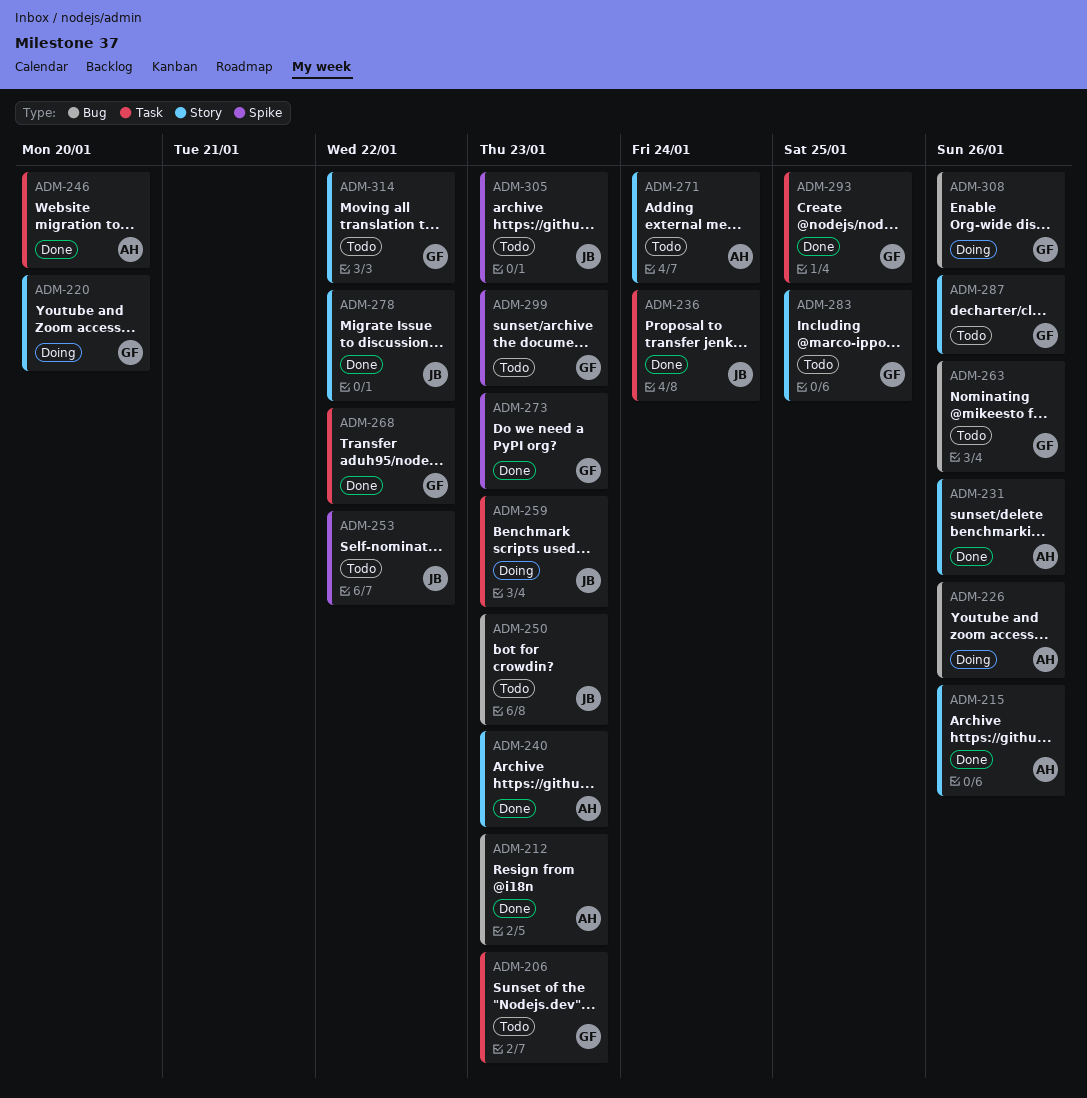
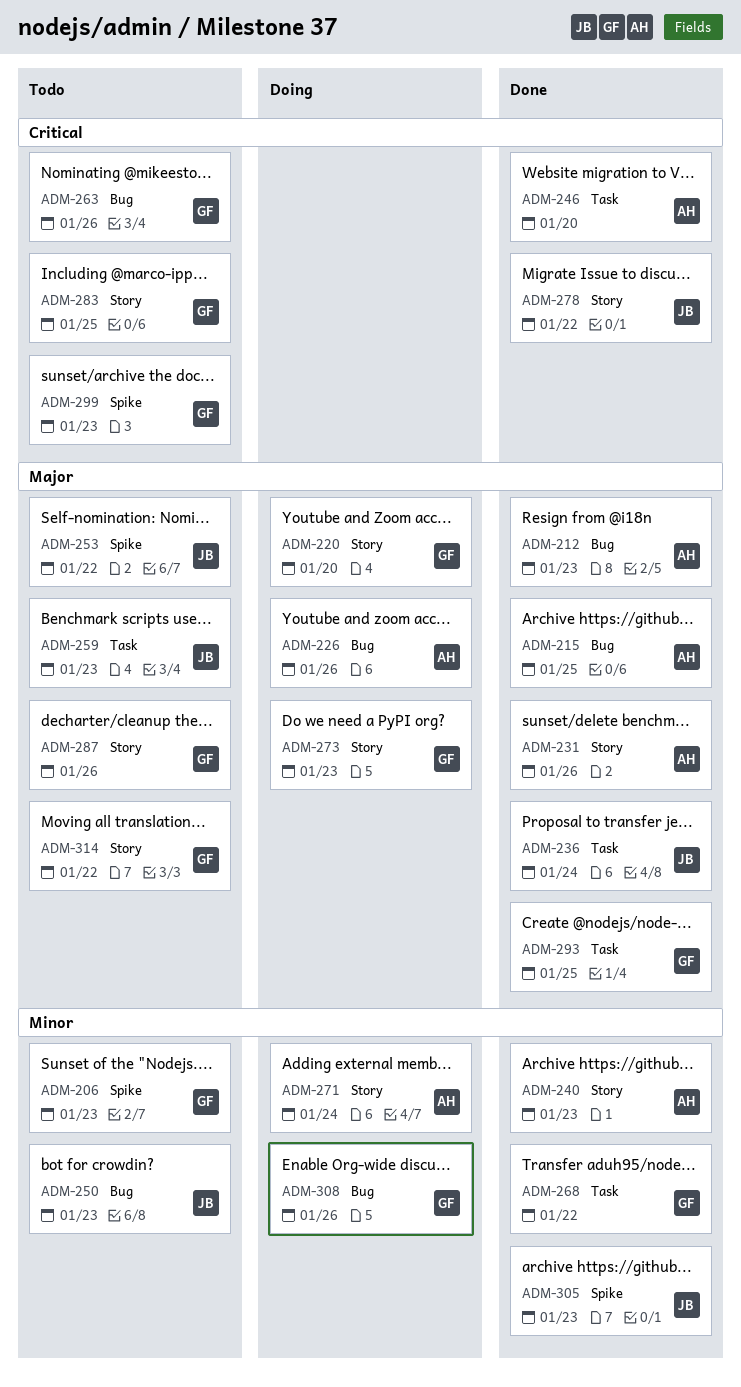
ADM-206, label: Task -> Spike
ADM-215, label: Story -> Bug
ADM-215, due: Jan 26 -> Jan 25
ADM-259, status: Doing -> Todo
ADM-271, status: Todo -> Doing
ADM-273, status: Done -> Doing
ADM-273, label: Spike -> Story
ADM-305, status: Todo -> Done

